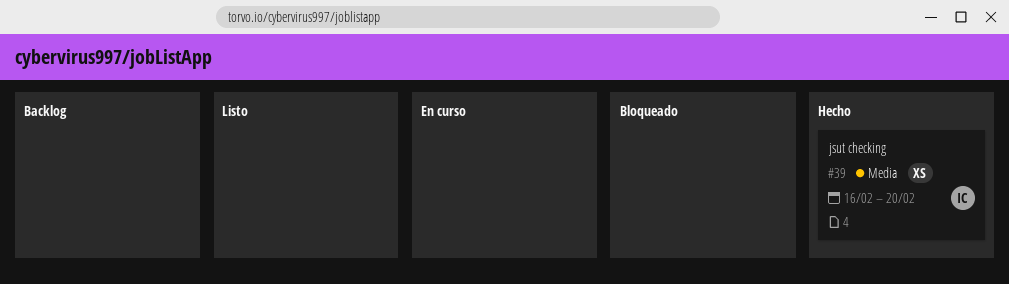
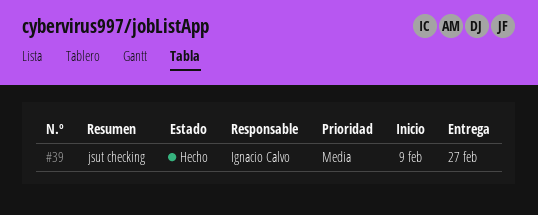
#39, start: Feb 16 -> Feb 9
#39, due: Feb 20 -> Feb 27

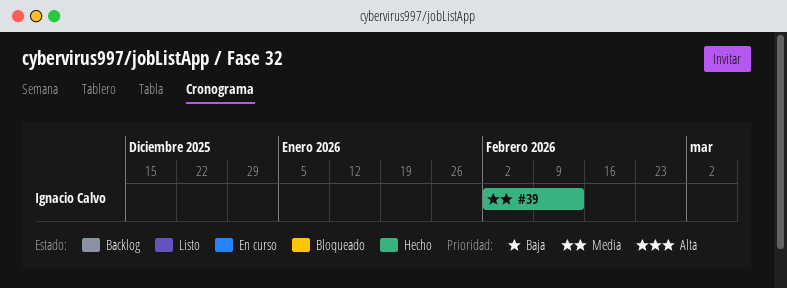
#39, start: Feb 9 -> Feb 2
#39, due: Feb 27 -> Feb 13

